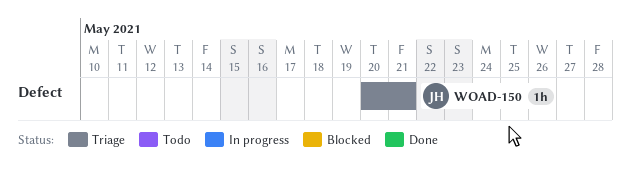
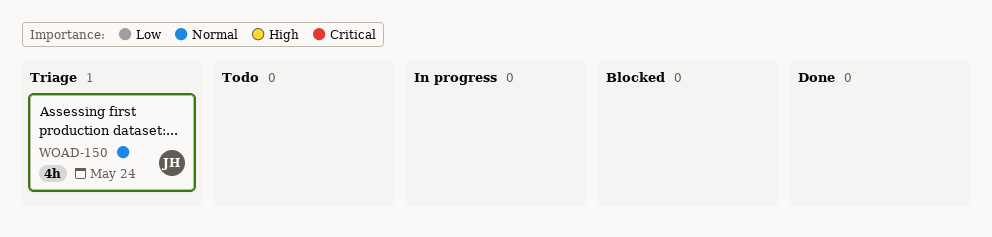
WOAD-150, estimate: 1h -> 4h
WOAD-150, due: May 21 -> May 24

